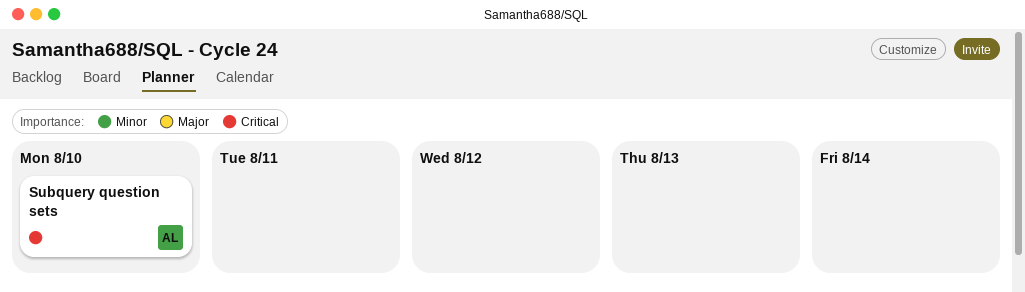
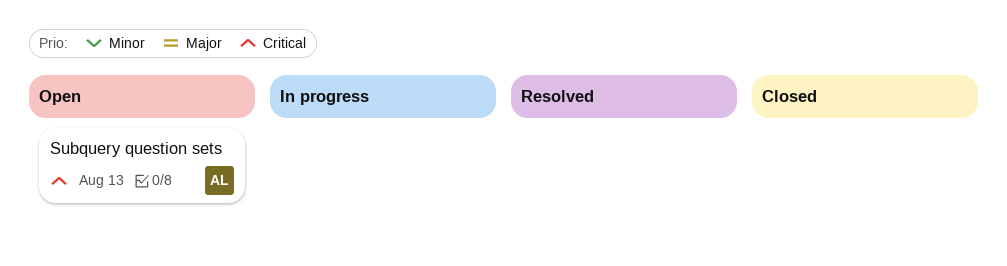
Subquery question sets, due: Aug 10 -> Aug 13

